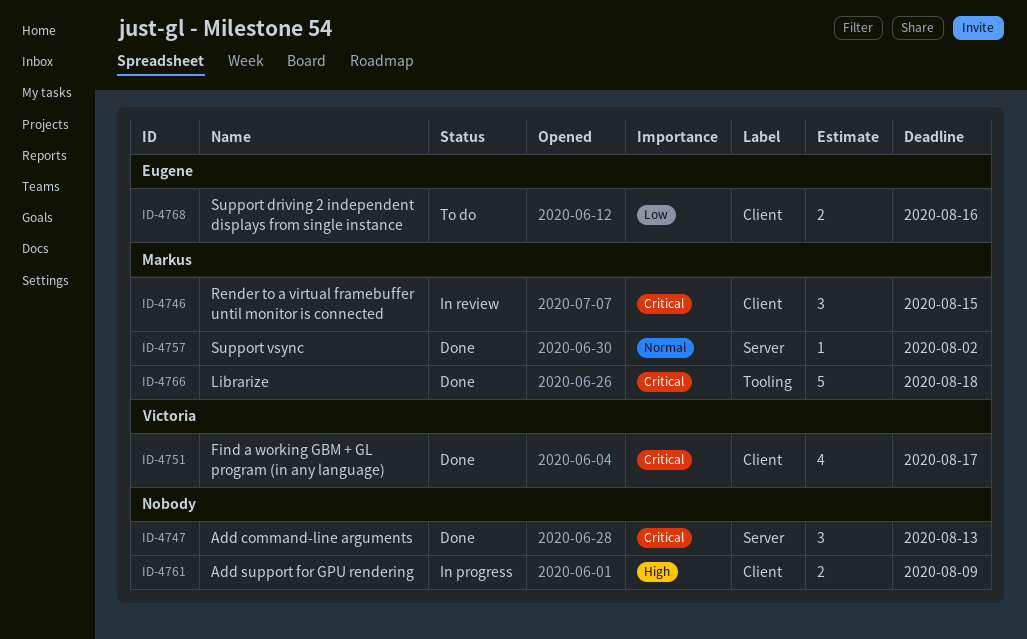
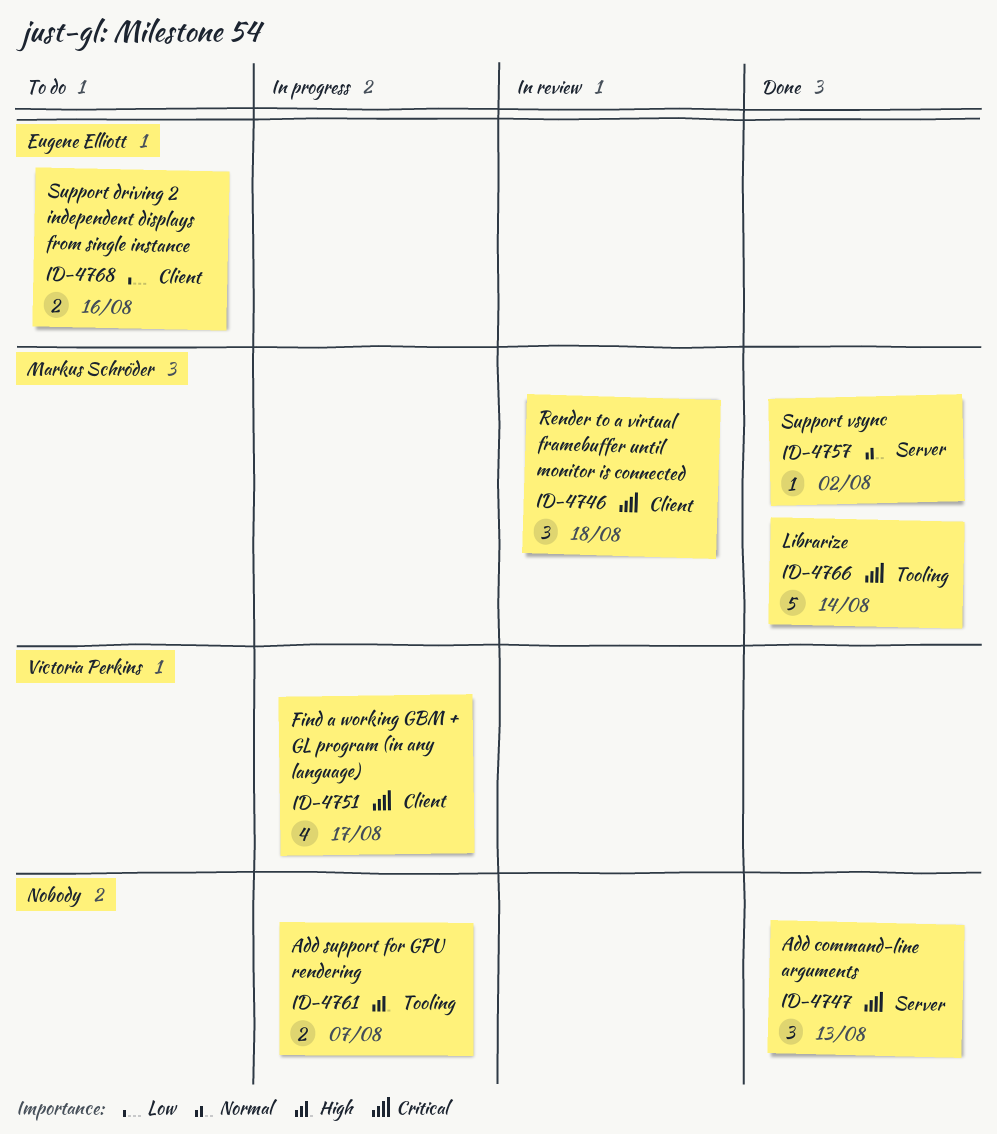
ID-4746, due: Aug 15 -> Aug 18
ID-4751, status: Done -> In progress
ID-4761, label: Client -> Tooling
ID-4761, due: Aug 9 -> Aug 7
ID-4766, due: Aug 18 -> Aug 14

